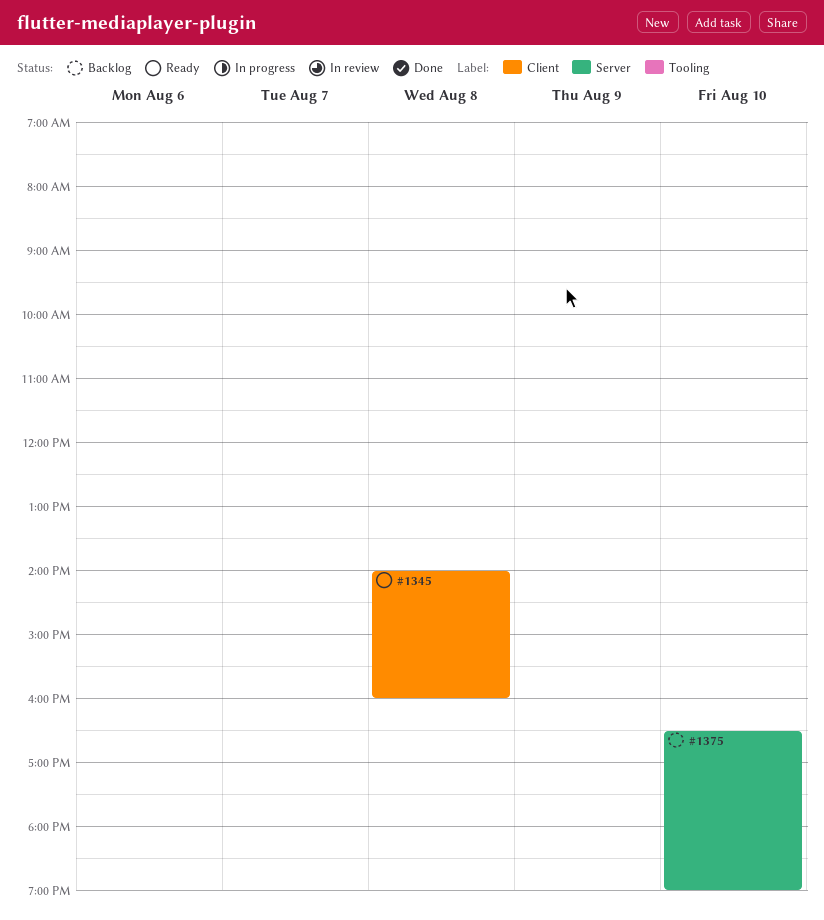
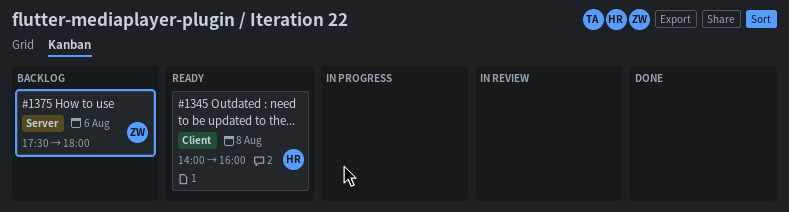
#1375, day: Aug 10 -> Aug 6
#1375, begins: 16:30 -> 17:30
#1375, ends: 19:00 -> 18:00

